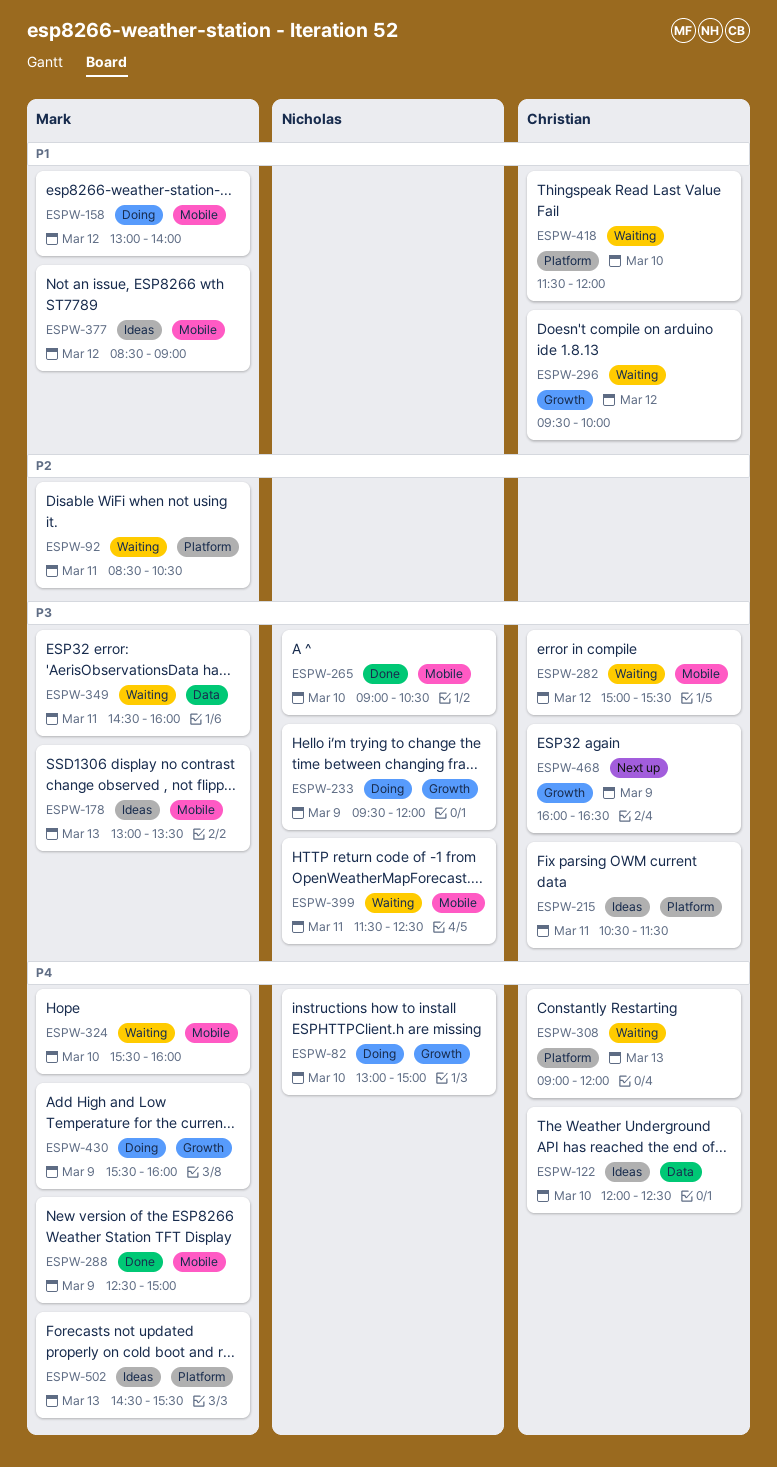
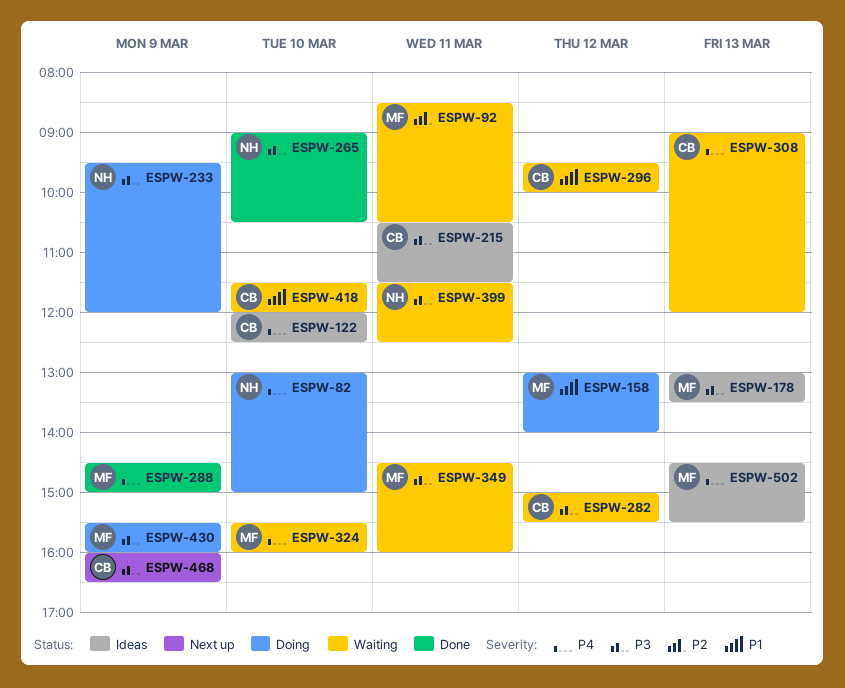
ESPW-288, begins: 12:30 -> 14:30
ESPW-377: present -> none
ESPW-430, priority: P4 -> P3

